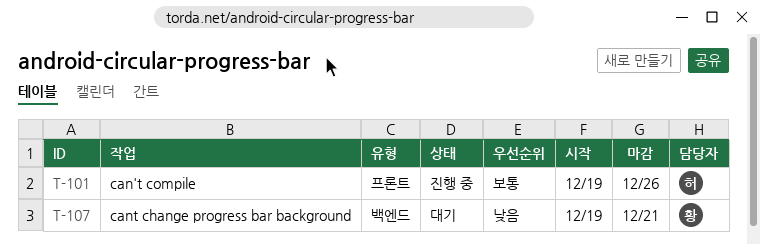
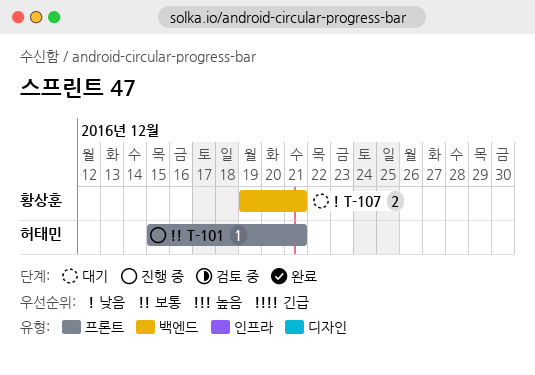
T-101, start: Dec 19 -> Dec 15
T-101, due: Dec 26 -> Dec 21

